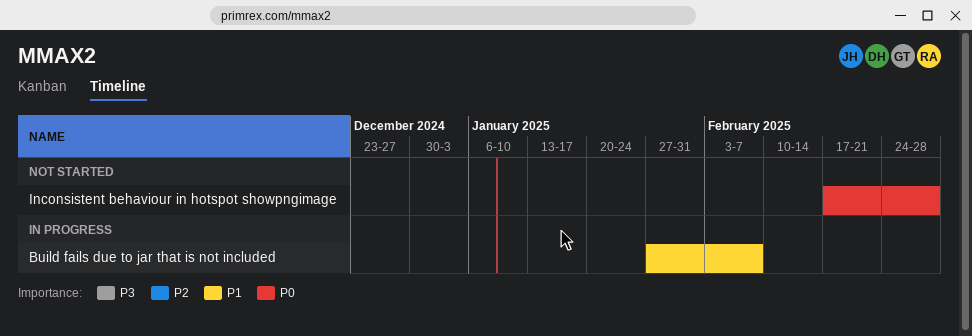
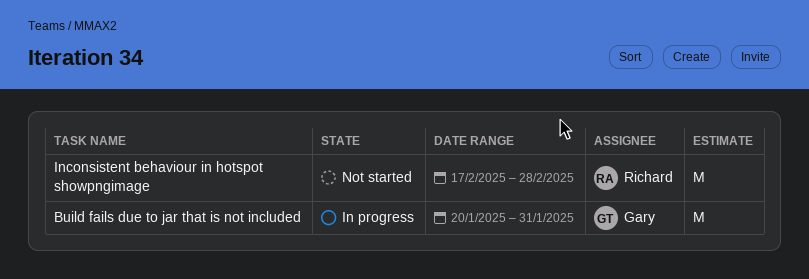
Build fails due to jar that is not included, start: Jan 27 -> Jan 20
Build fails due to jar that is not included, due: Feb 7 -> Jan 31

